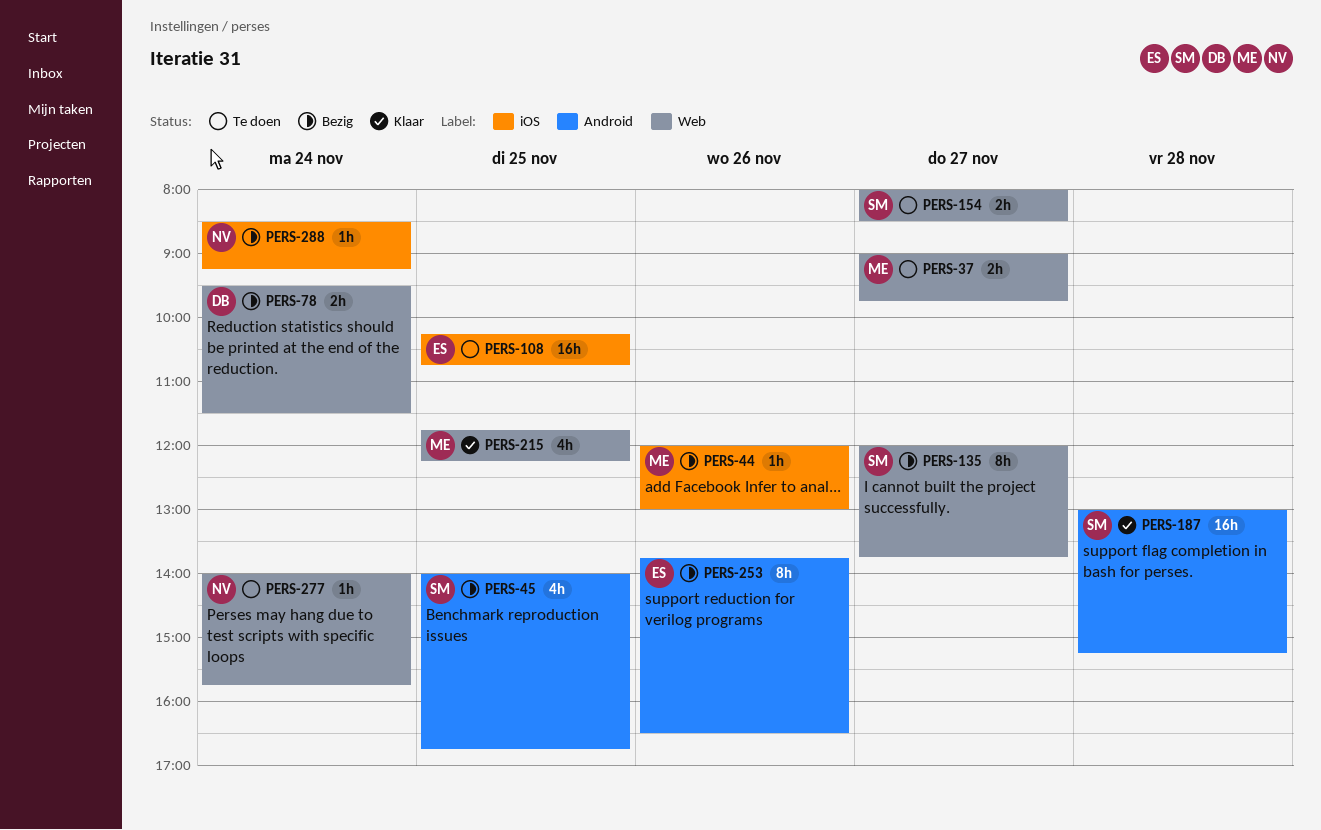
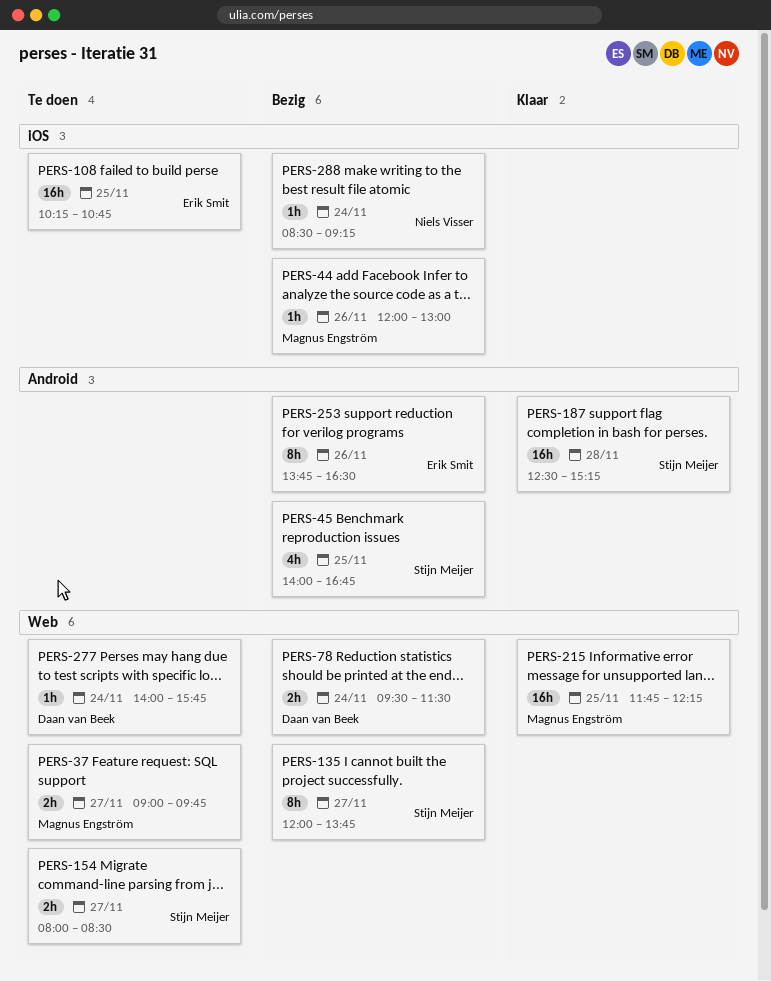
PERS-187, begins: 13:00 -> 12:30
PERS-215, estimate: 4h -> 16h
PERS-277, owner: Niels Visser -> Daan van Beek

